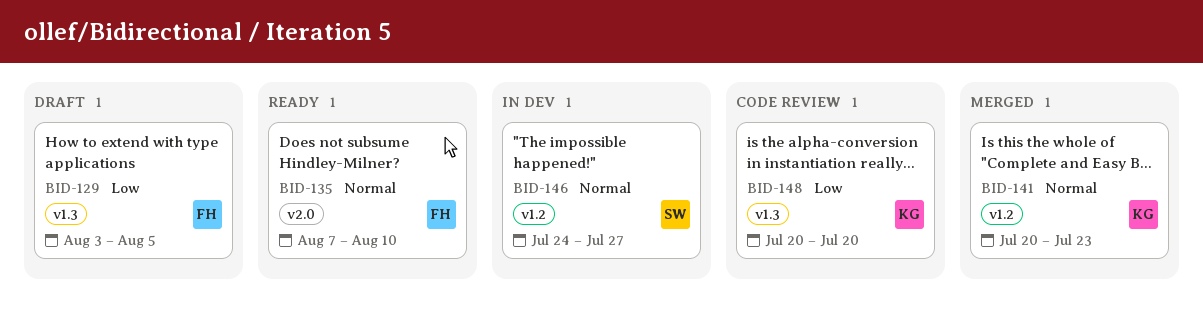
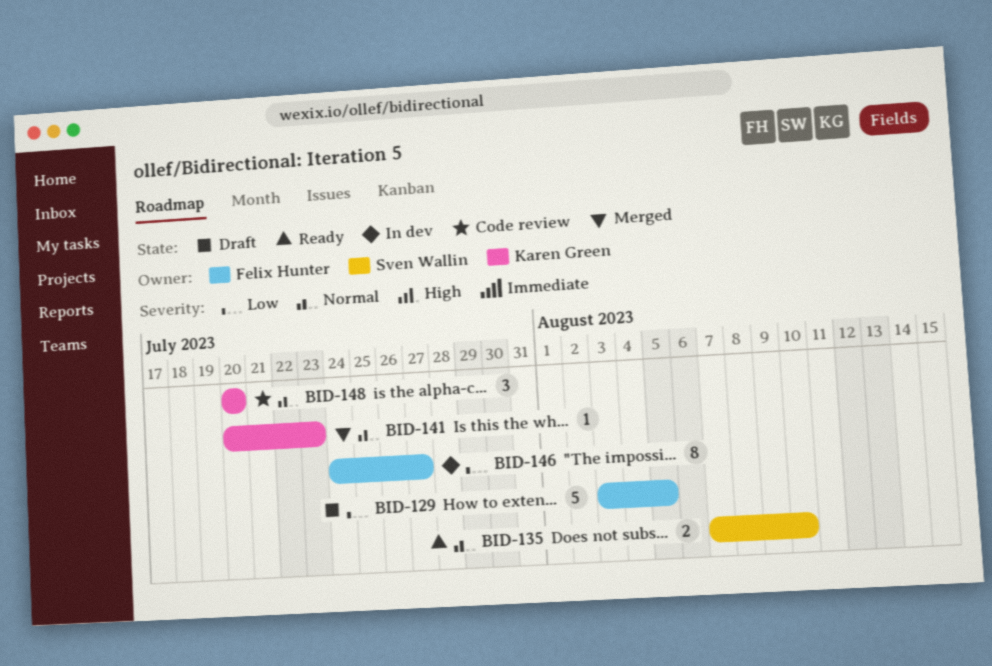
BID-135, owner: Felix Hunter -> Sven Wallin
BID-146, owner: Sven Wallin -> Felix Hunter
BID-146, priority: Normal -> Low
BID-148, priority: Low -> Normal

